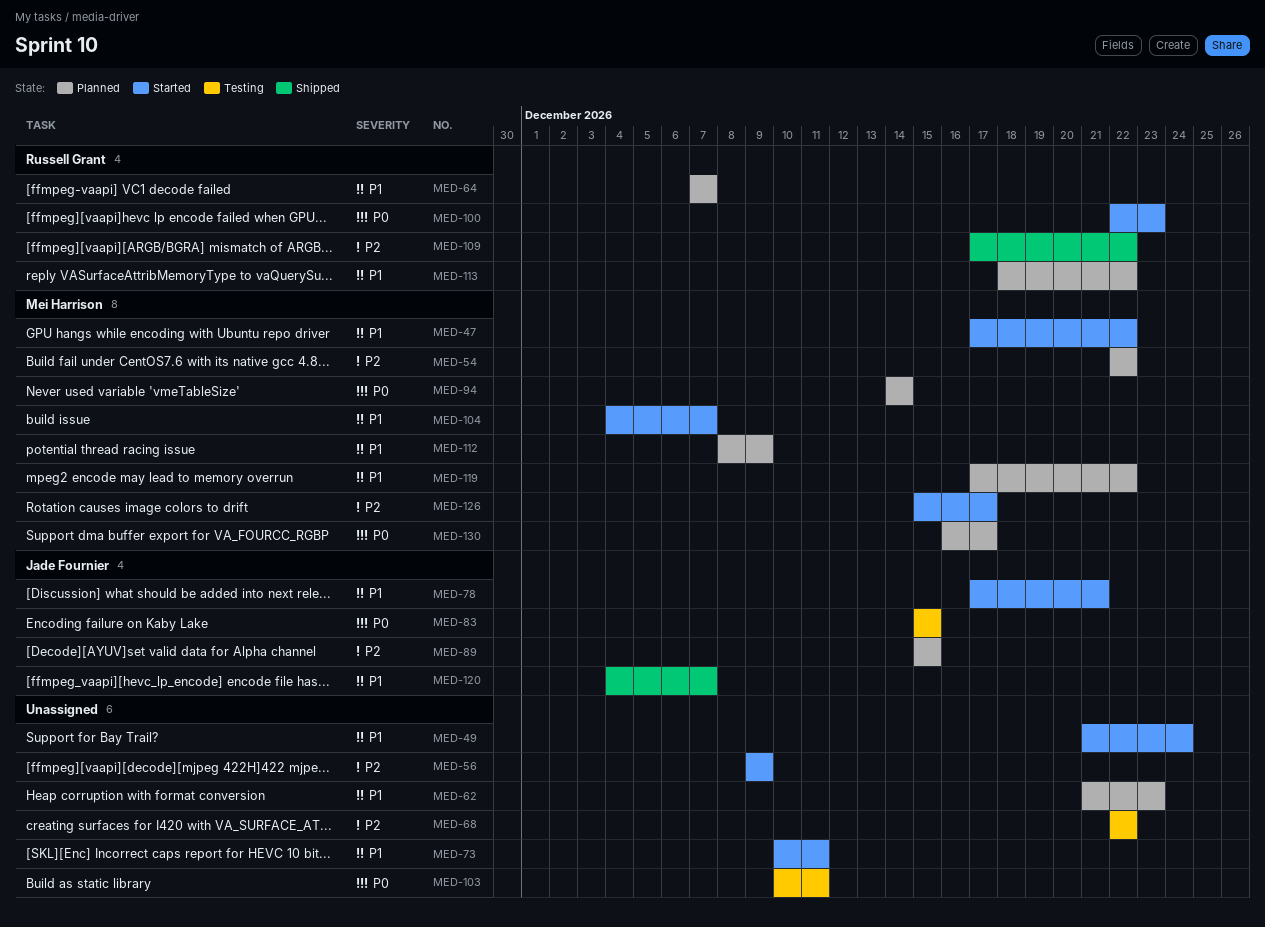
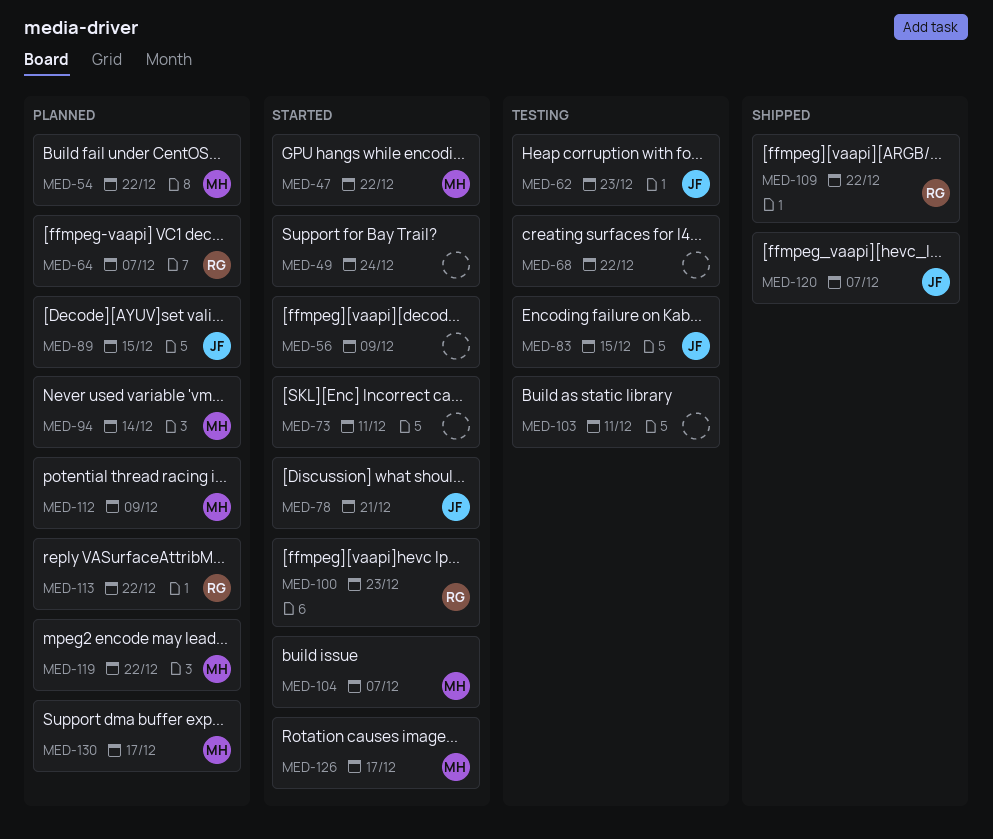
MED-62, status: Planned -> Testing
MED-62, owner: none -> Jade Fournier

